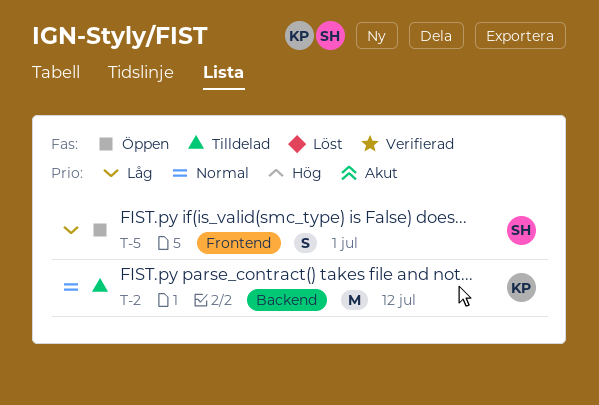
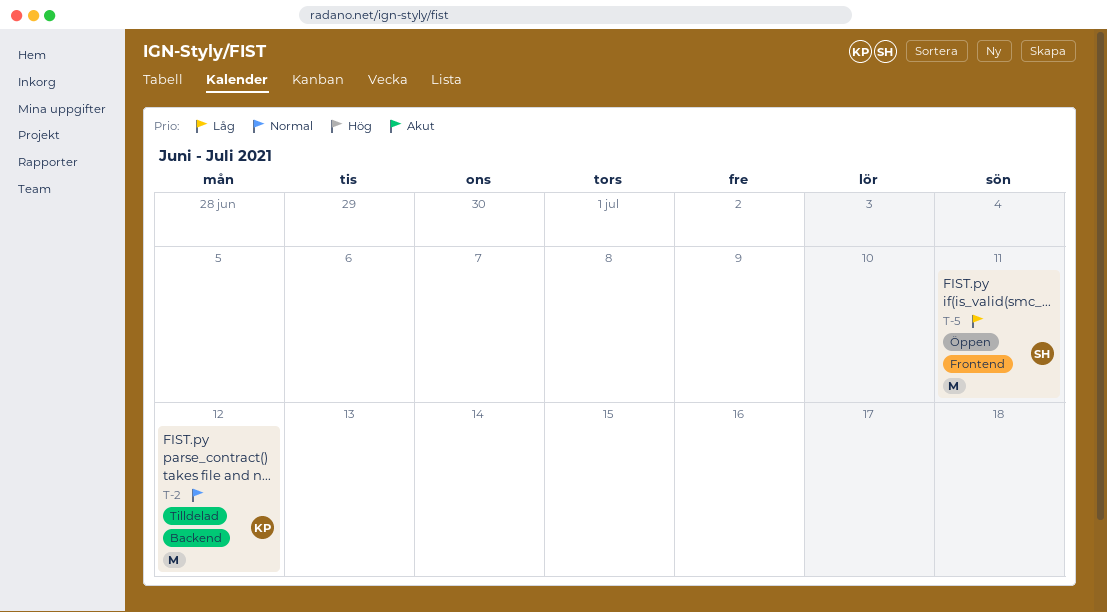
T-5, estimate: S -> M
T-5, due: Jul 1 -> Jul 11

